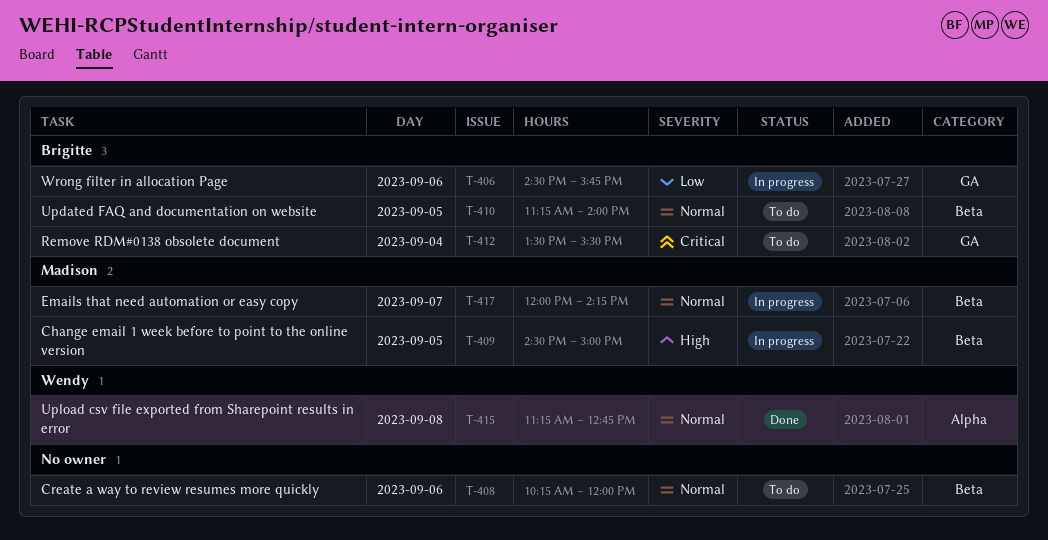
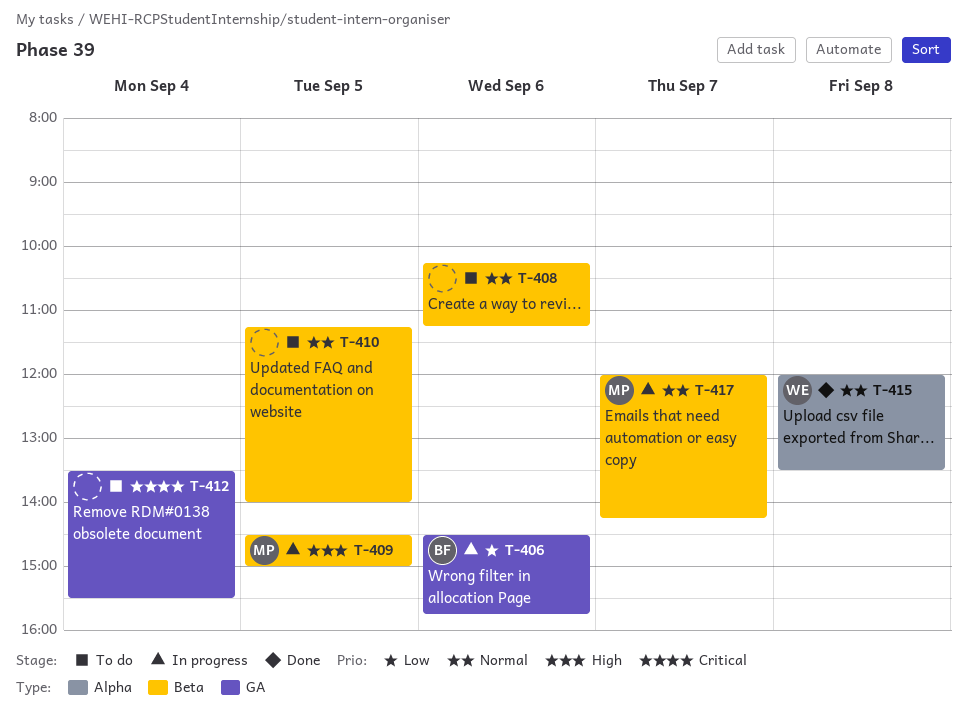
T-408, ends: 12:00 -> 11:15
T-410, owner: Brigitte -> none
T-412, owner: Brigitte -> none
T-415, begins: 11:15 -> 12:00
T-415, ends: 12:45 -> 13:30

